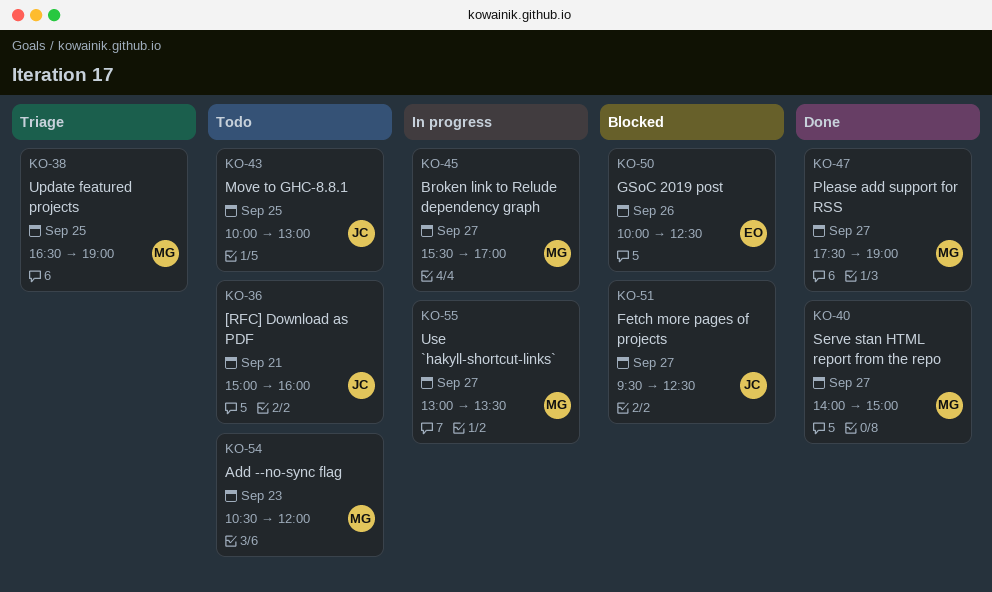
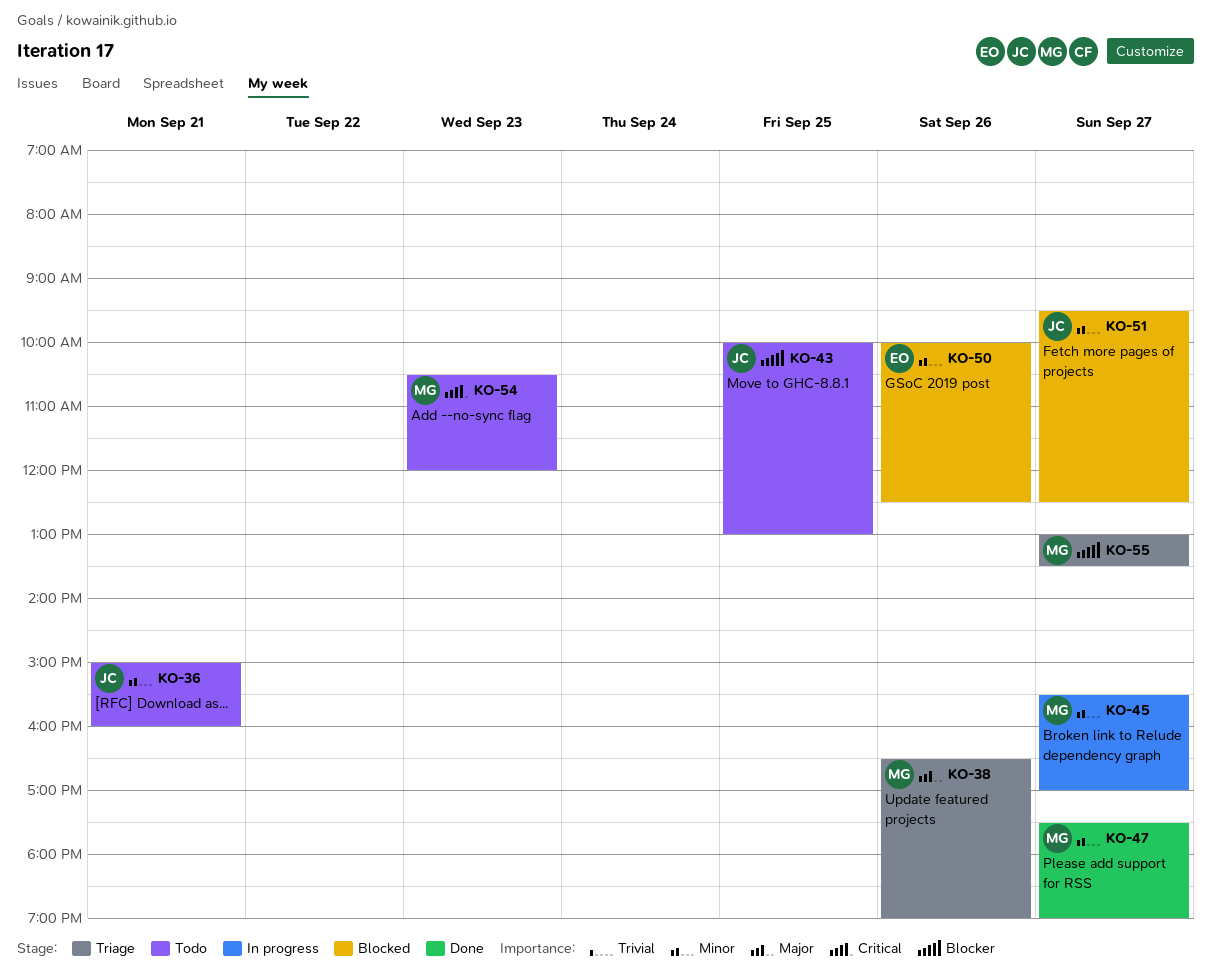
KO-38, day: Sep 25 -> Sep 26
KO-40: present -> none
KO-55, status: In progress -> Triage

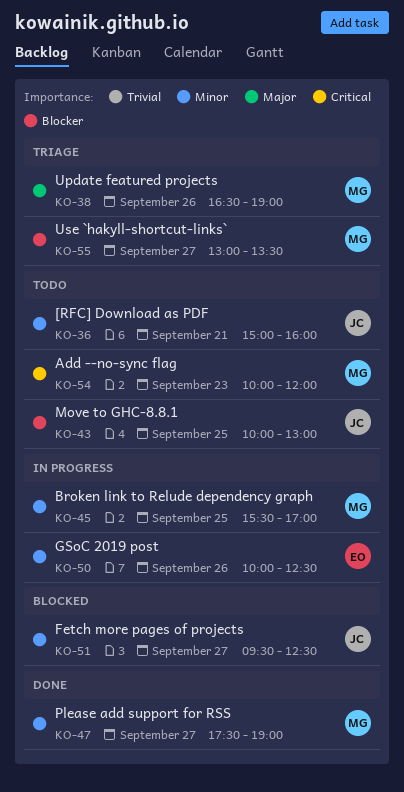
KO-45, day: Sep 27 -> Sep 25
KO-50, status: Blocked -> In progress
KO-54, begins: 10:30 -> 10:00

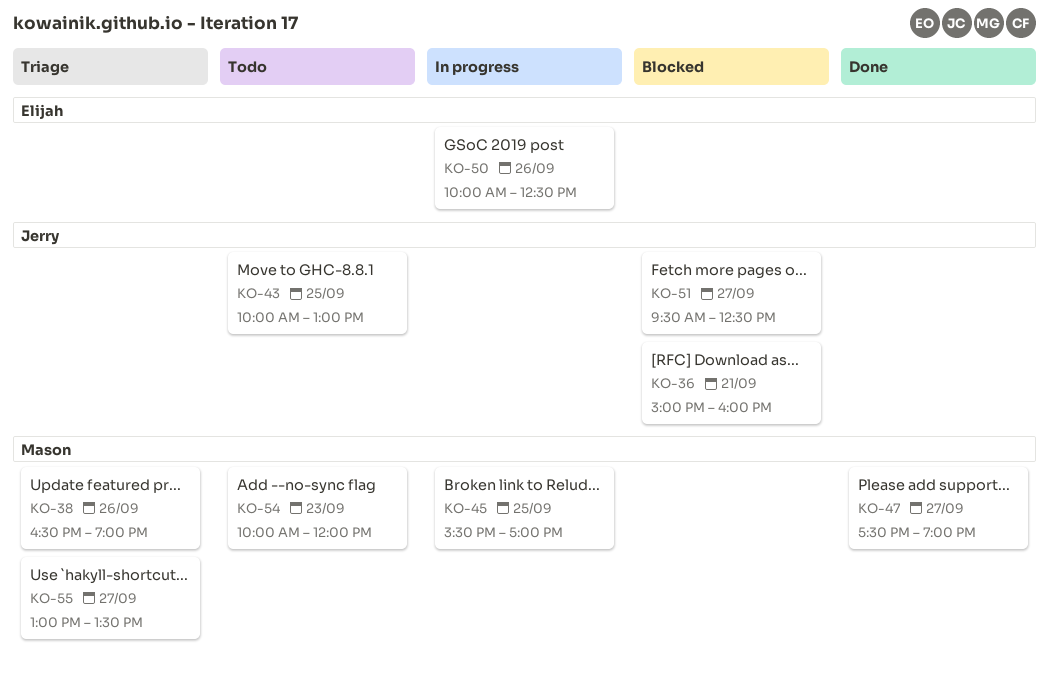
KO-36, status: Todo -> Blocked

